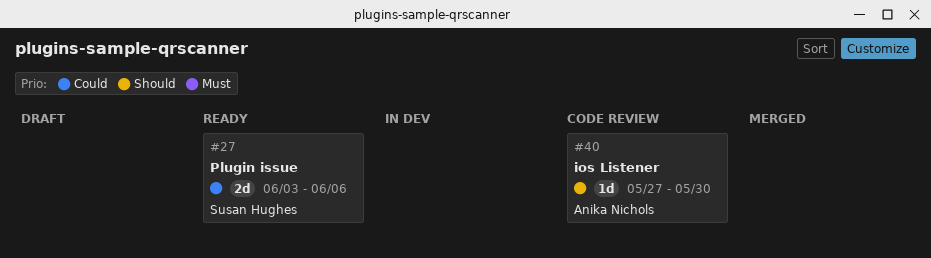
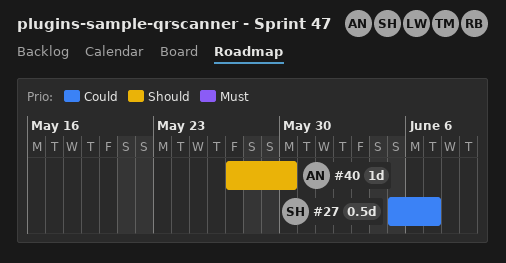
#27, estimate: 2d -> 0.5d
#27, start: Jun 3 -> Jun 5
#27, due: Jun 6 -> Jun 7

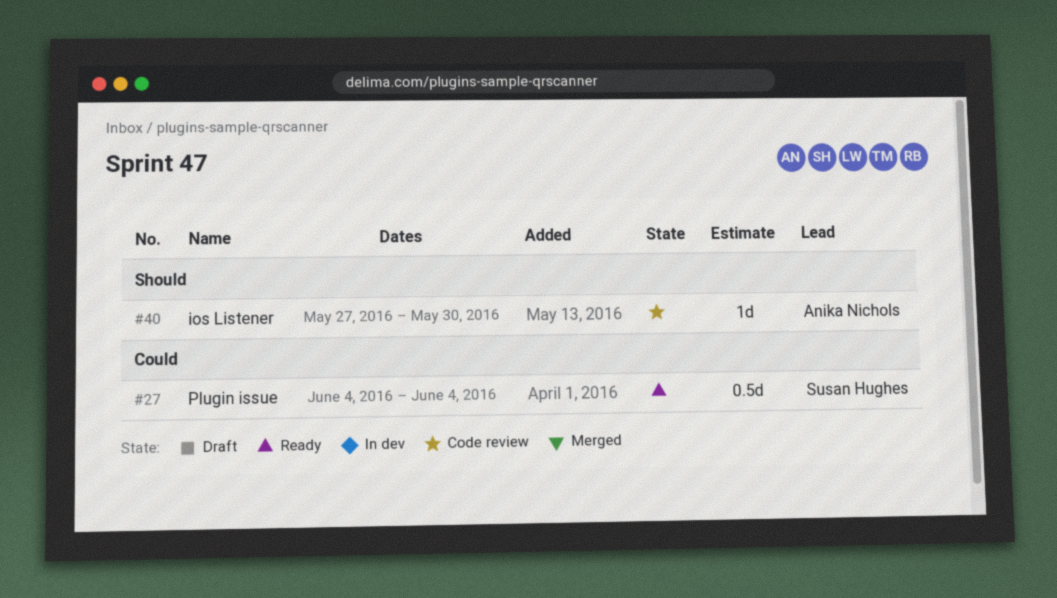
#27, start: Jun 5 -> Jun 4
#27, due: Jun 7 -> Jun 4

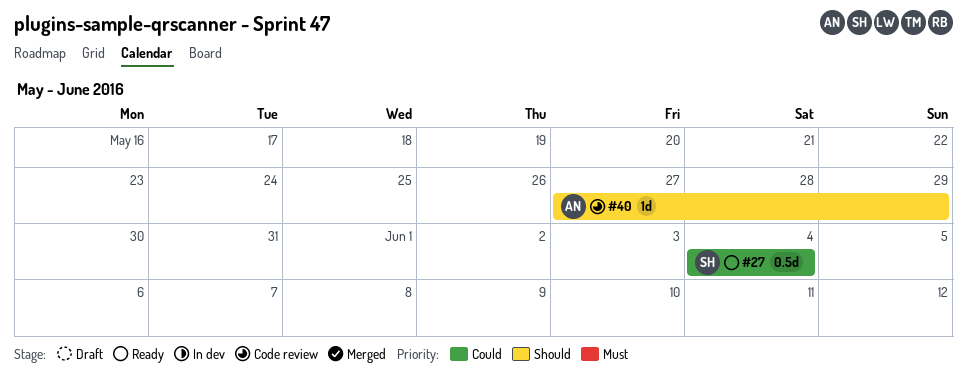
#40, due: May 30 -> May 29

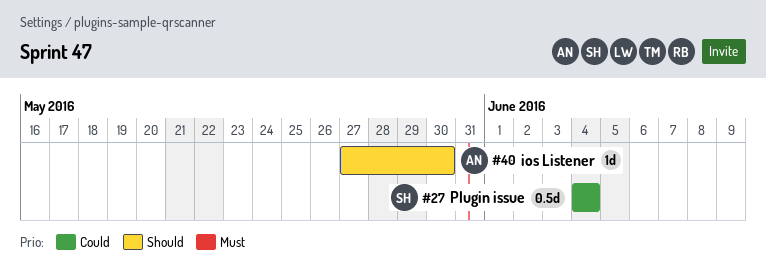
#40, due: May 29 -> May 30

